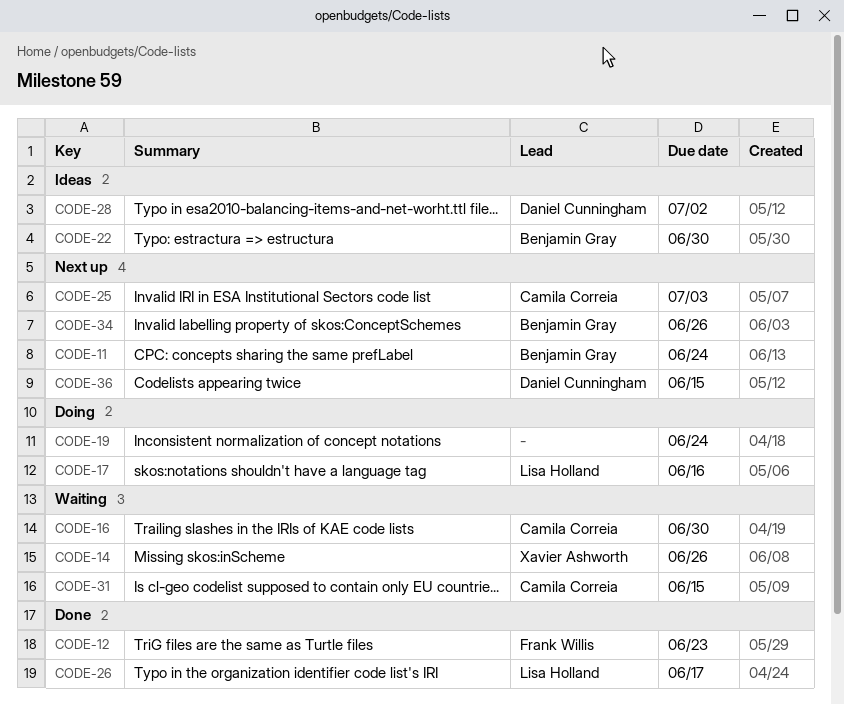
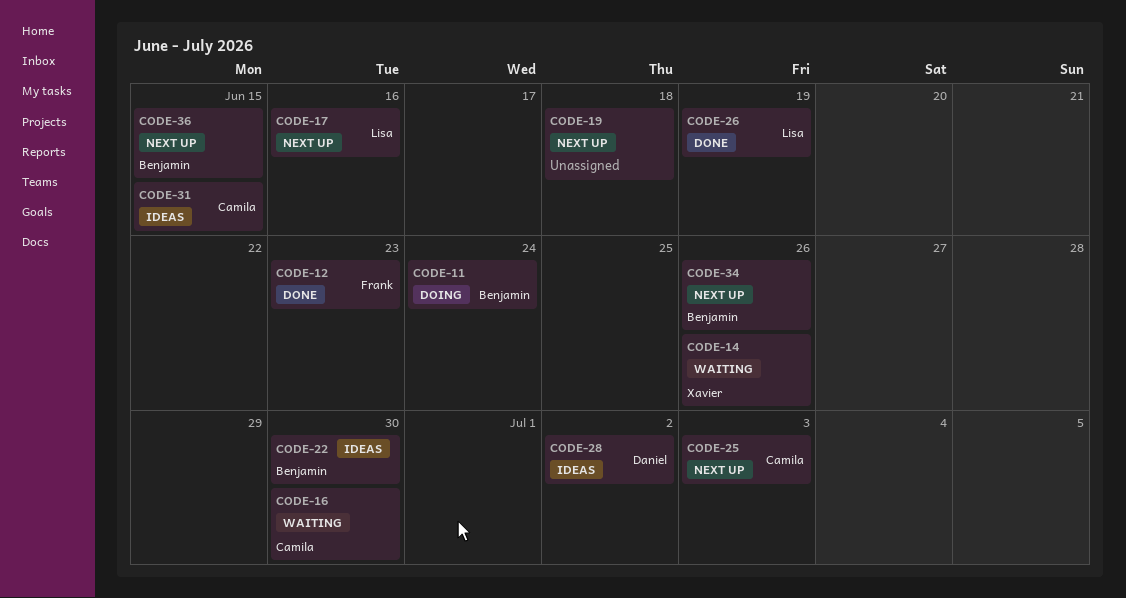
CODE-11, status: Next up -> Doing
CODE-17, status: Doing -> Next up
CODE-19, status: Doing -> Next up
CODE-19, due: Jun 24 -> Jun 18
CODE-26, due: Jun 17 -> Jun 19
CODE-31, status: Waiting -> Ideas
CODE-36, owner: Daniel Cunningham -> Benjamin Gray

